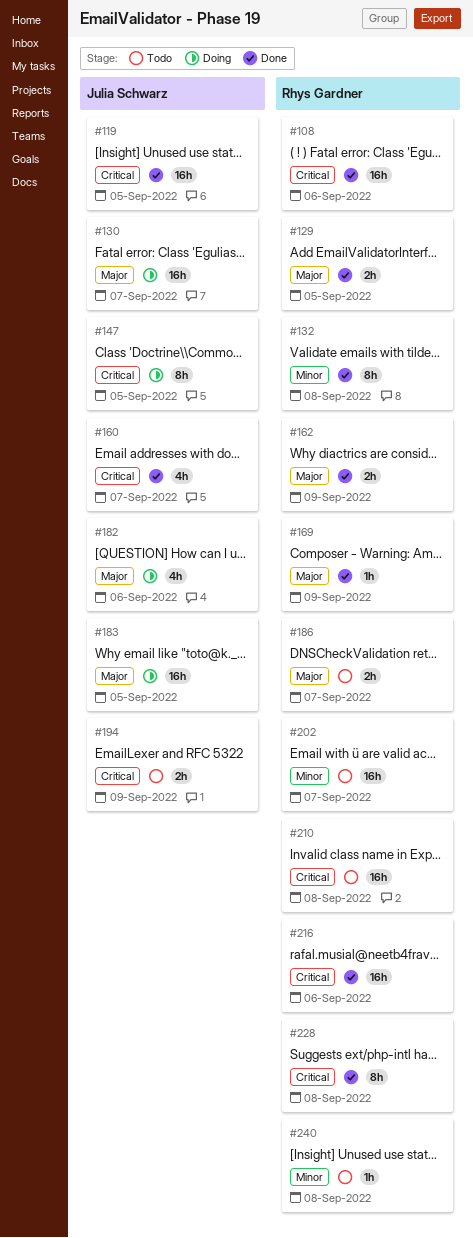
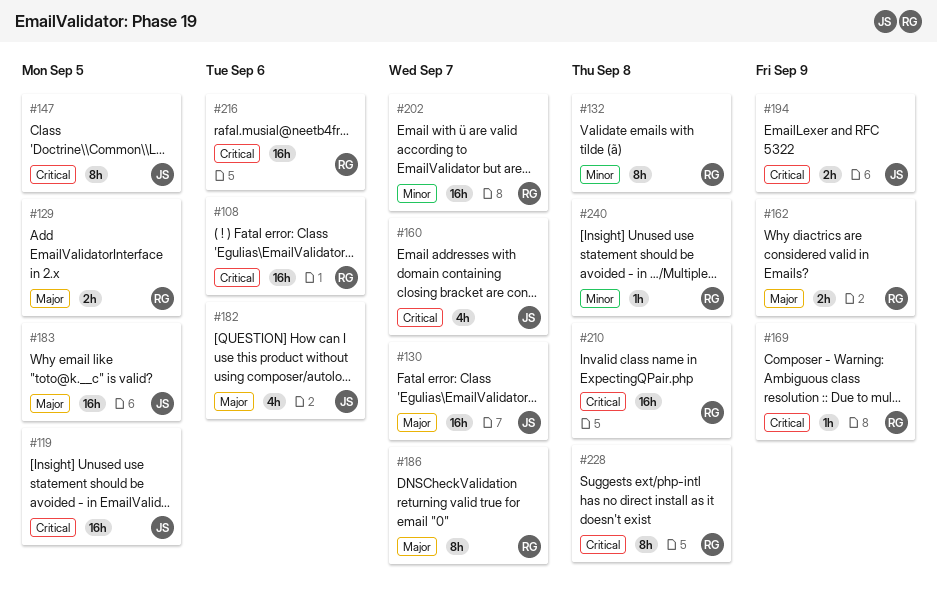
#169, priority: Major -> Critical
#186, estimate: 2h -> 8h

